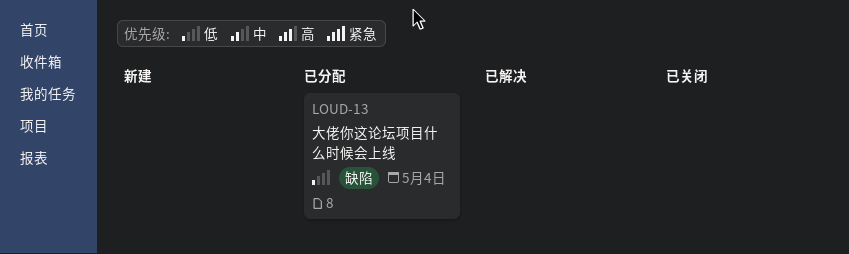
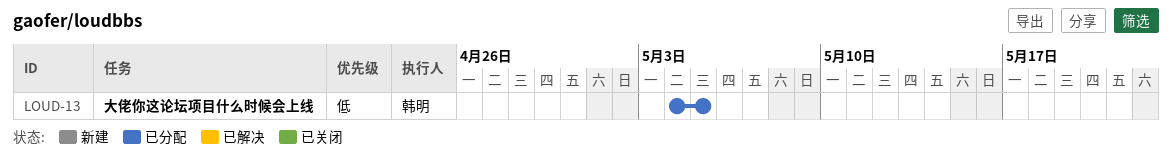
LOUD-13, due: May 4 -> May 5

